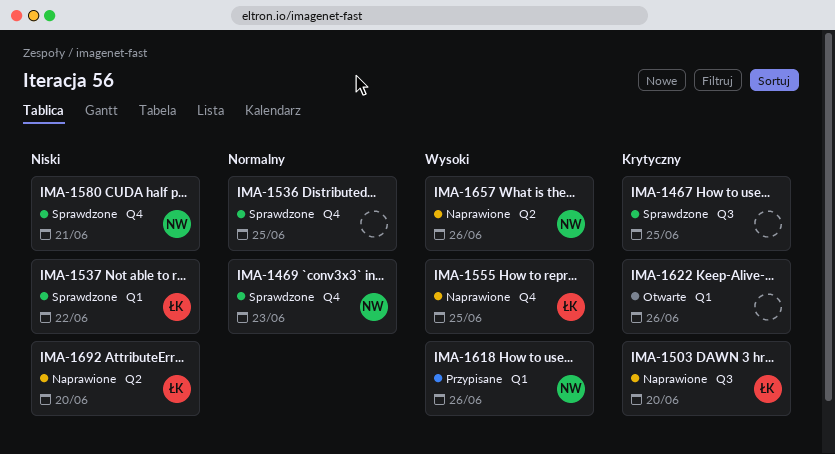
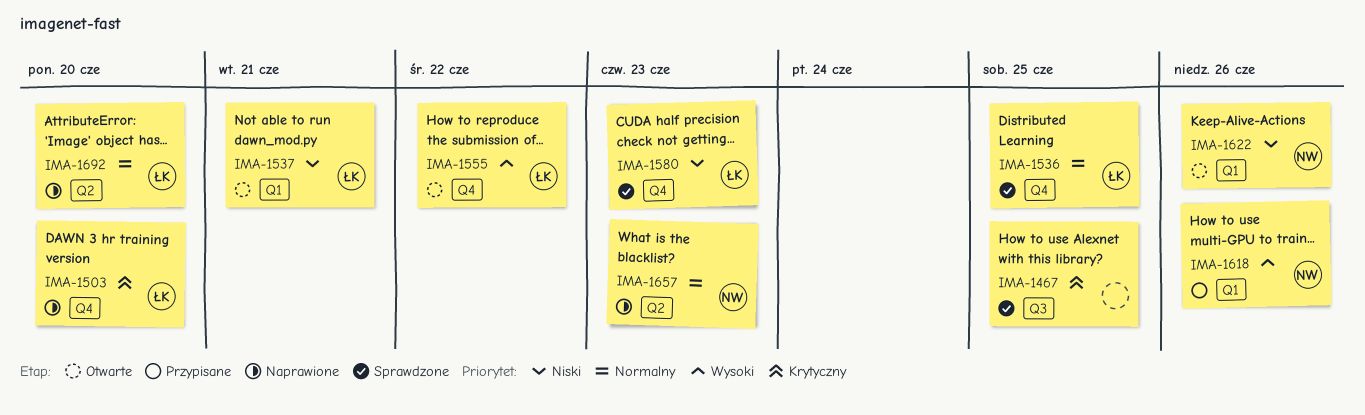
IMA-1469: present -> none
IMA-1503, label: Q3 -> Q4
IMA-1536, owner: none -> ŁK
IMA-1537, status: Sprawdzone -> Otwarte
IMA-1537, due: Jun 22 -> Jun 21
IMA-1555, status: Naprawione -> Otwarte
IMA-1555, due: Jun 25 -> Jun 22
IMA-1580, owner: NW -> ŁK
IMA-1580, due: Jun 21 -> Jun 23
IMA-1622, owner: none -> NW
IMA-1622, priority: Krytyczny -> Niski
IMA-1657, priority: Wysoki -> Normalny
IMA-1657, due: Jun 26 -> Jun 23
IMA-1692, priority: Niski -> Normalny

